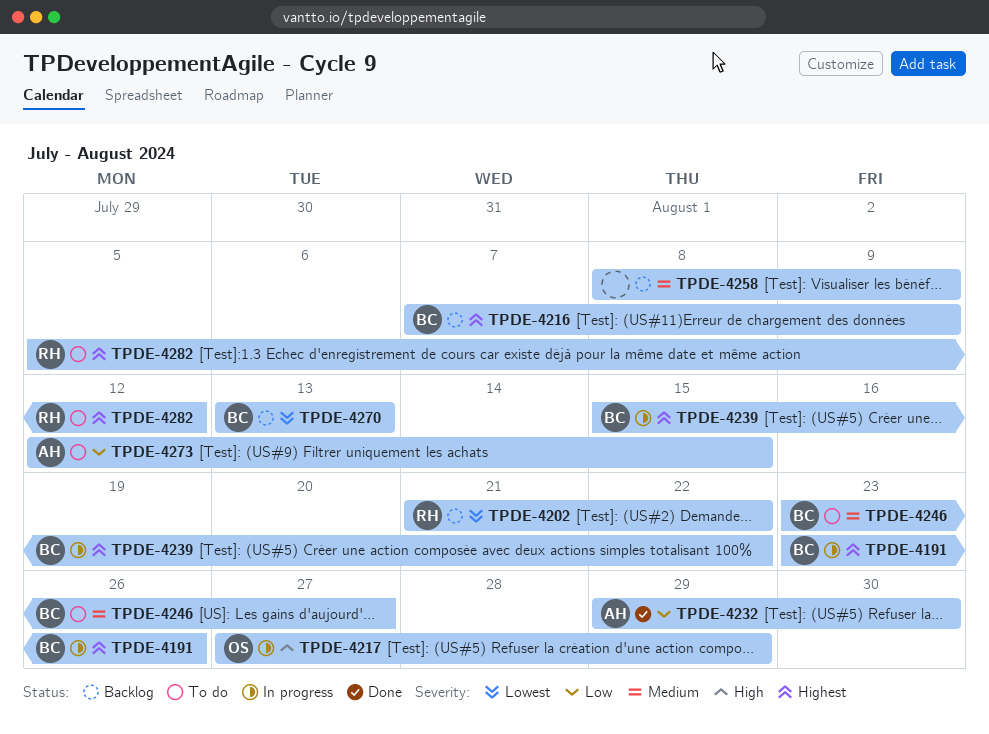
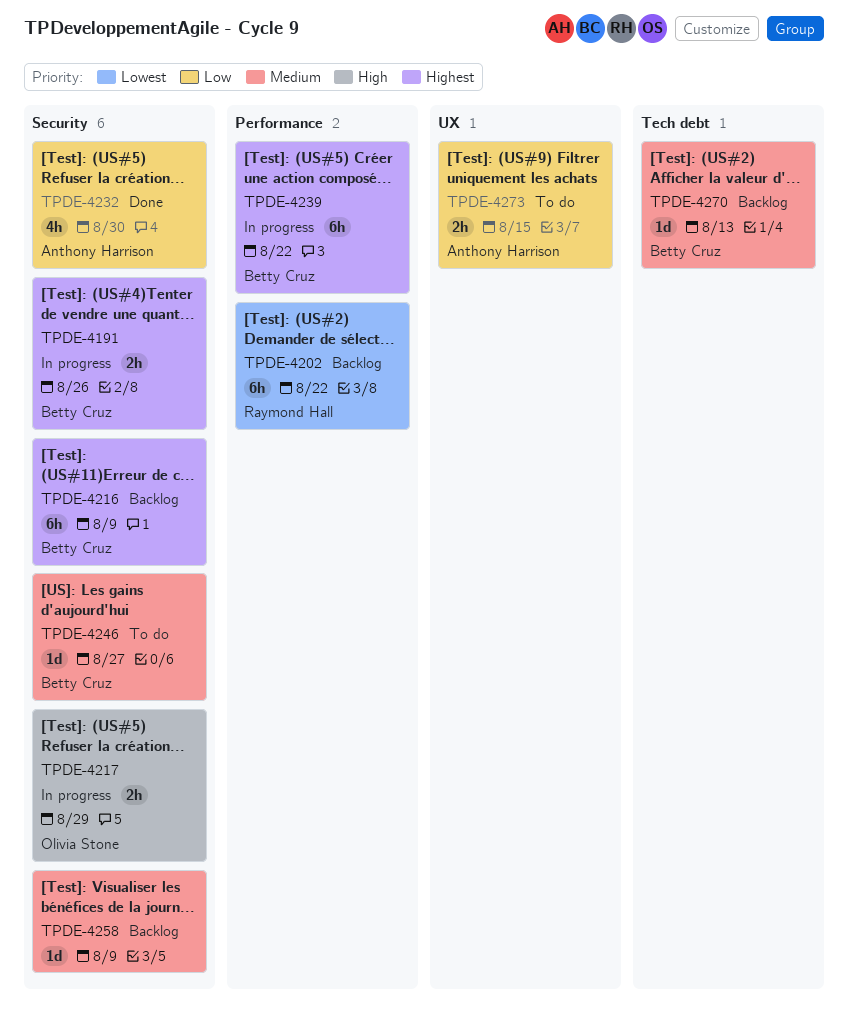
TPDE-4270, priority: Lowest -> Medium
TPDE-4282: present -> none

